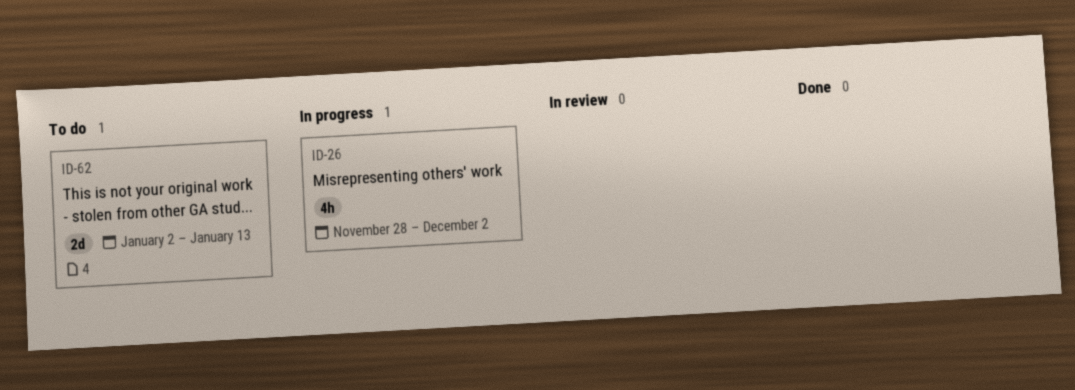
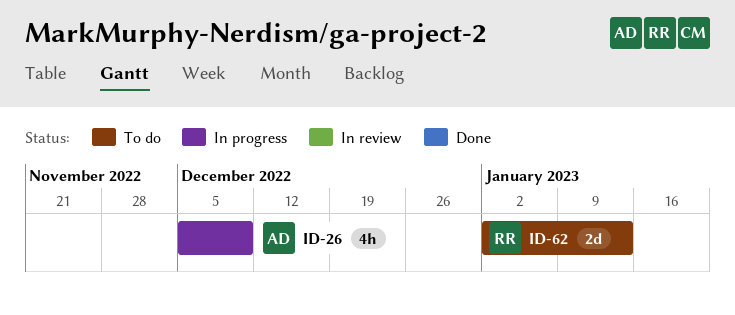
ID-26, start: Nov 28 -> Dec 5
ID-26, due: Dec 2 -> Dec 9

